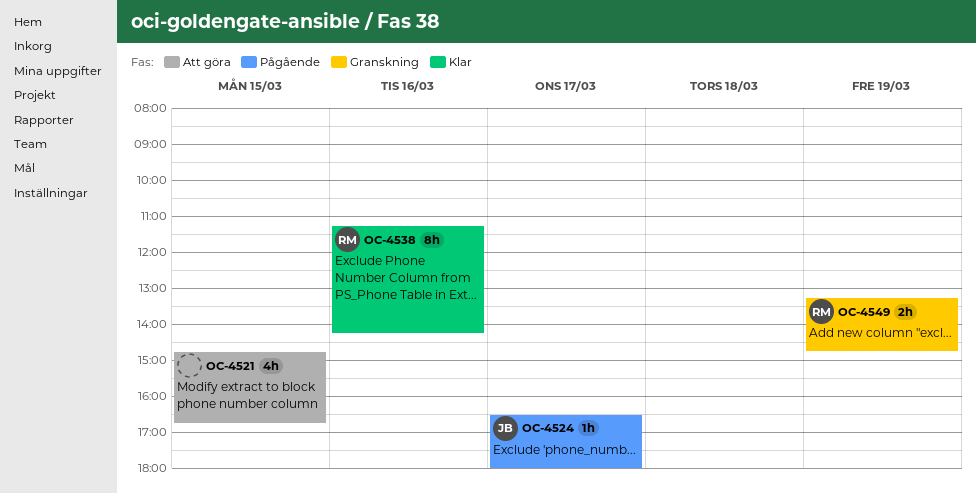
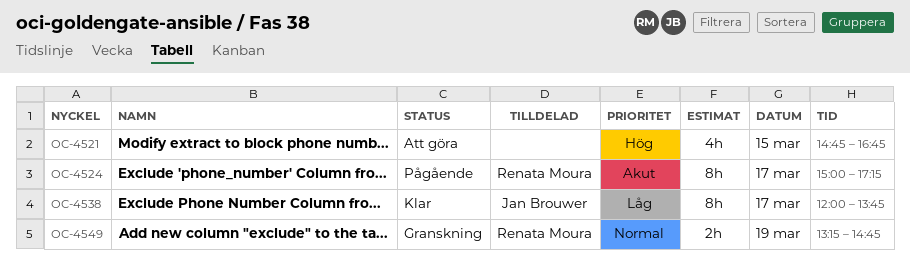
OC-4524, owner: Jan Brouwer -> Renata Moura
OC-4524, estimate: 1h -> 8h
OC-4524, begins: 16:30 -> 15:00
OC-4524, ends: 18:00 -> 17:15
OC-4538, owner: Renata Moura -> Jan Brouwer
OC-4538, day: Mar 16 -> Mar 17
OC-4538, begins: 11:15 -> 12:00
OC-4538, ends: 14:15 -> 13:45

